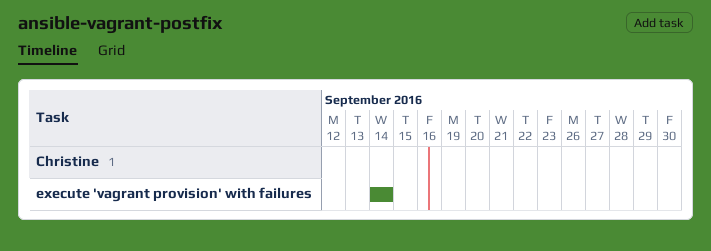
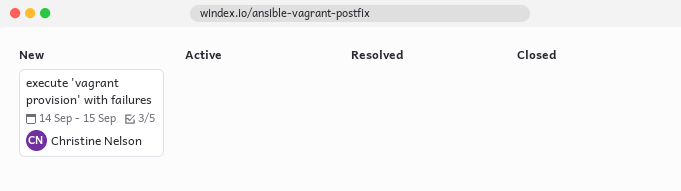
execute 'vagrant provision' with failures, due: Sep 14 -> Sep 15

